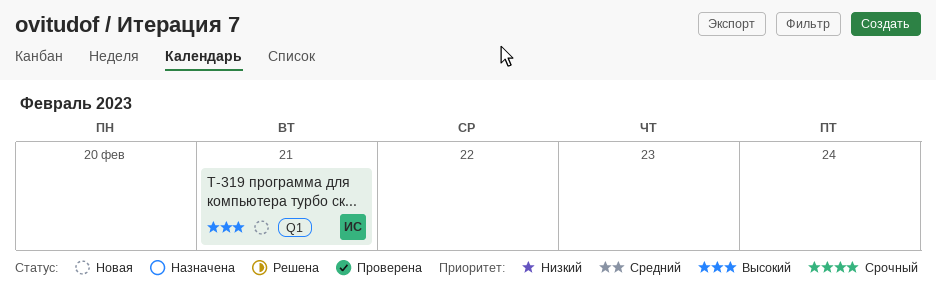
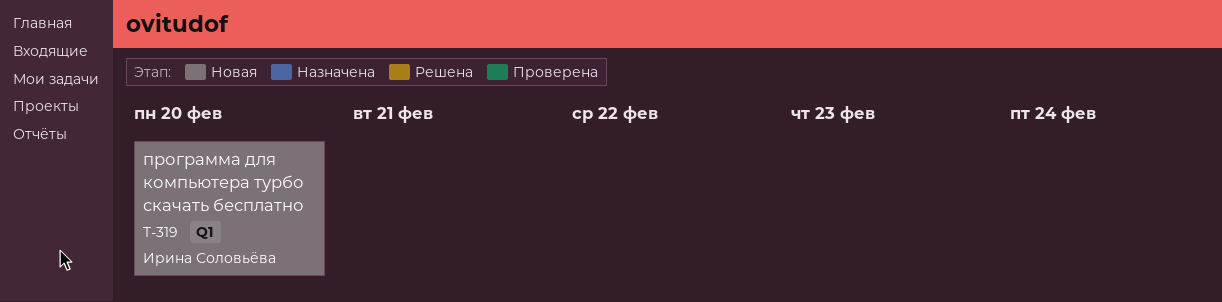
T-319, due: Feb 21 -> Feb 20

